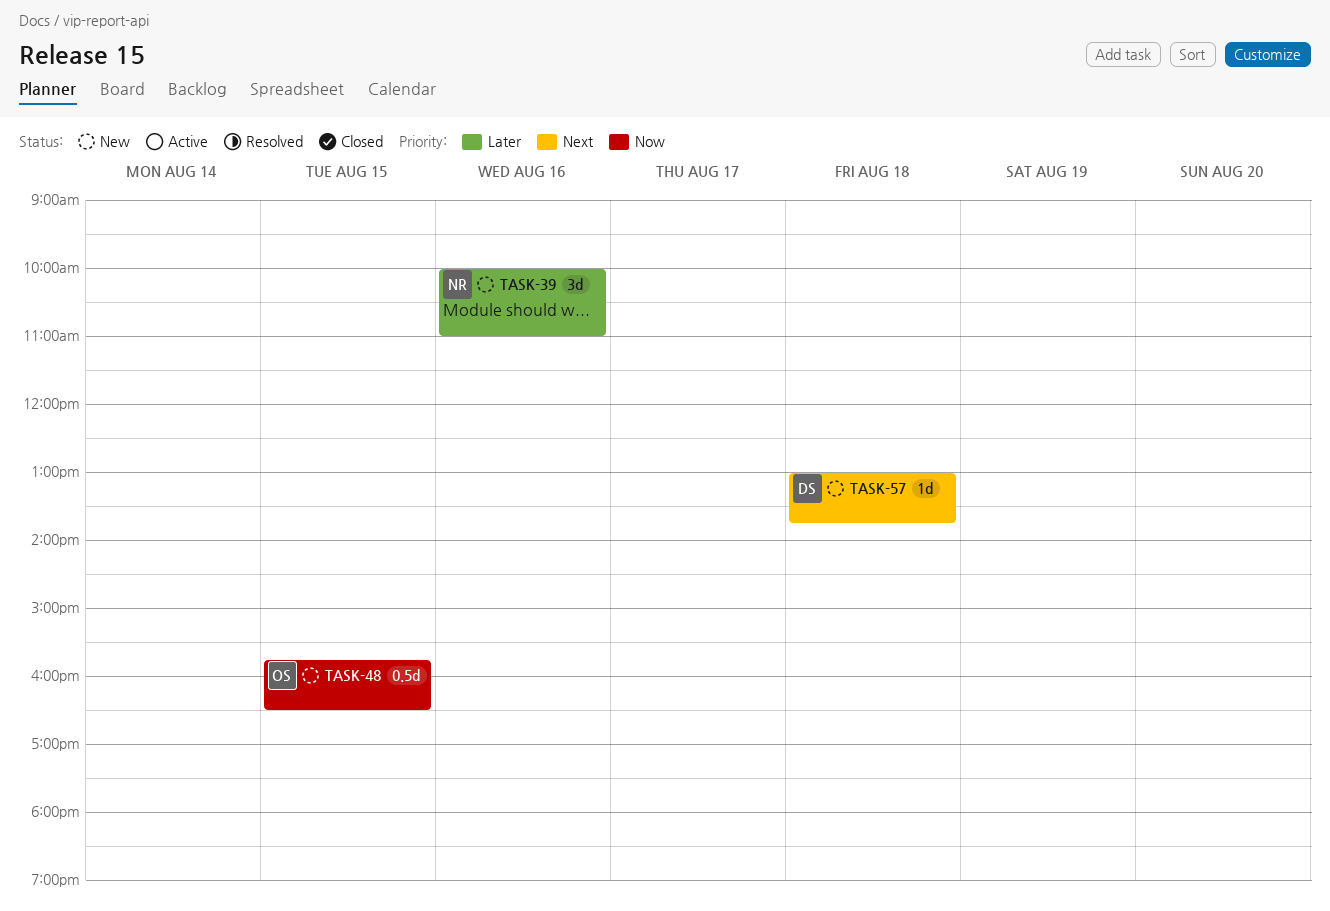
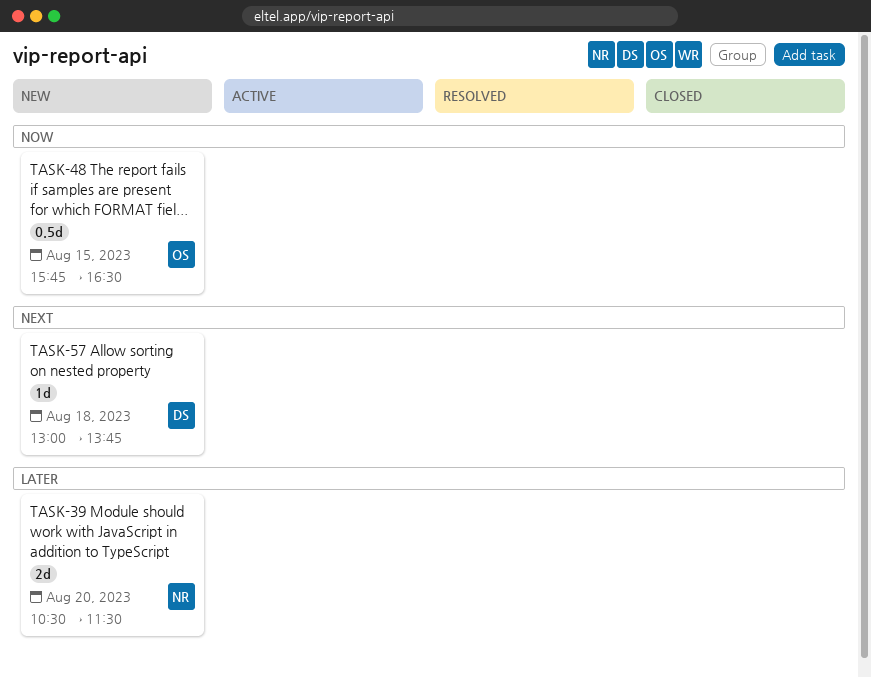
TASK-39, estimate: 3d -> 2d
TASK-39, day: Aug 16 -> Aug 20
TASK-39, begins: 10:00 -> 10:30
TASK-39, ends: 11:00 -> 11:30

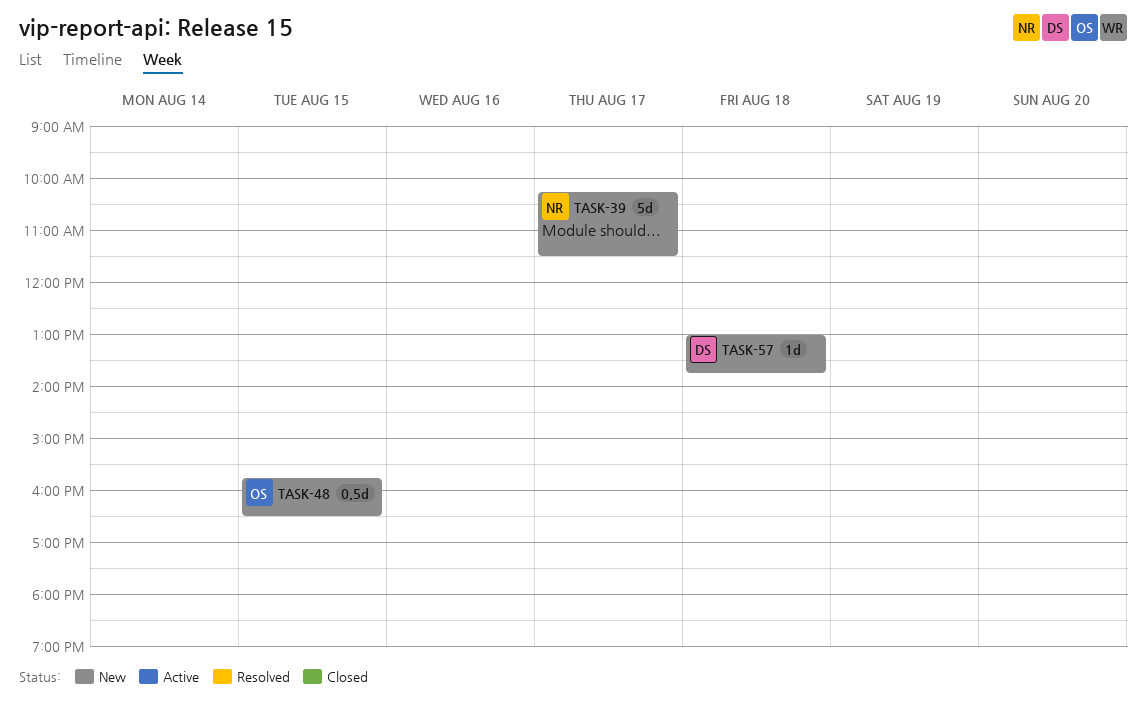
TASK-39, estimate: 2d -> 5d
TASK-39, day: Aug 20 -> Aug 17
TASK-39, begins: 10:30 -> 10:15

